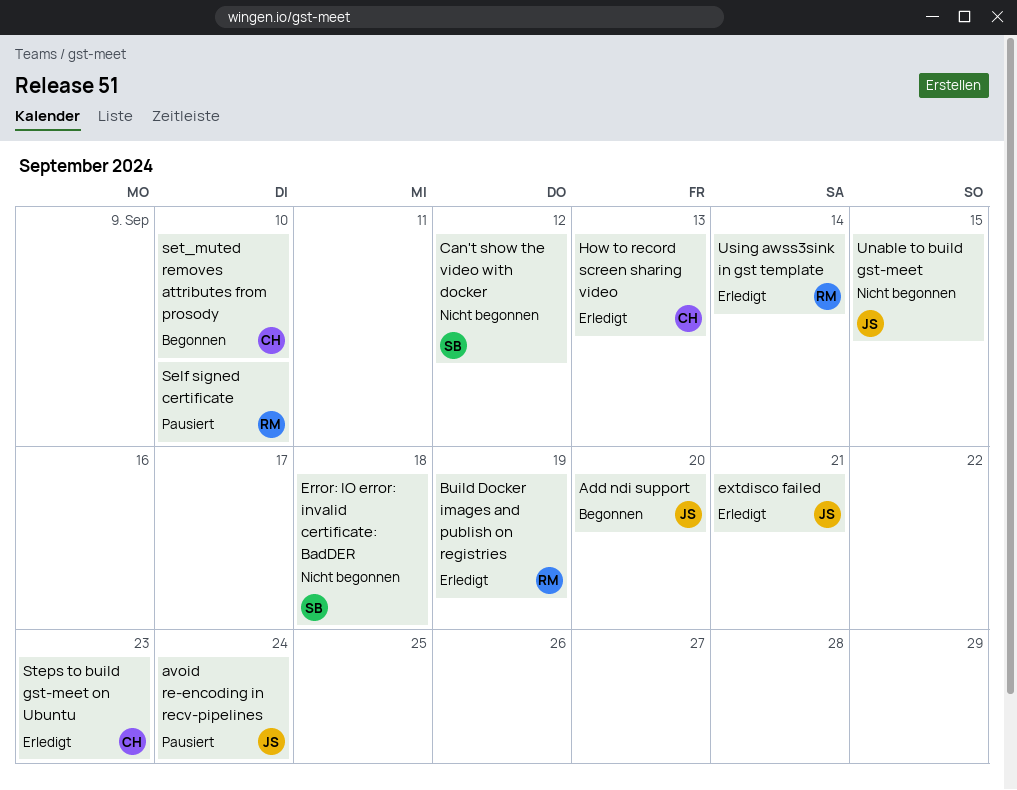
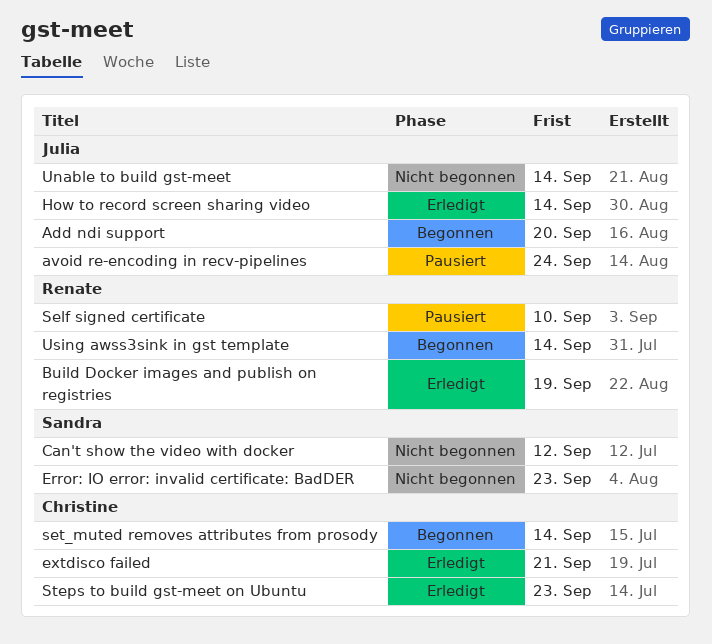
Error: IO error: invalid certificate: BadDER, due: Sep 18 -> Sep 23
extdisco failed, owner: Julia -> Christine
How to record screen sharing video, owner: Christine -> Julia
How to record screen sharing video, due: Sep 13 -> Sep 14
set_muted removes attributes from prosody, due: Sep 10 -> Sep 14
Unable to build gst-meet, due: Sep 15 -> Sep 14
Using awss3sink in gst template, status: Erledigt -> Begonnen

